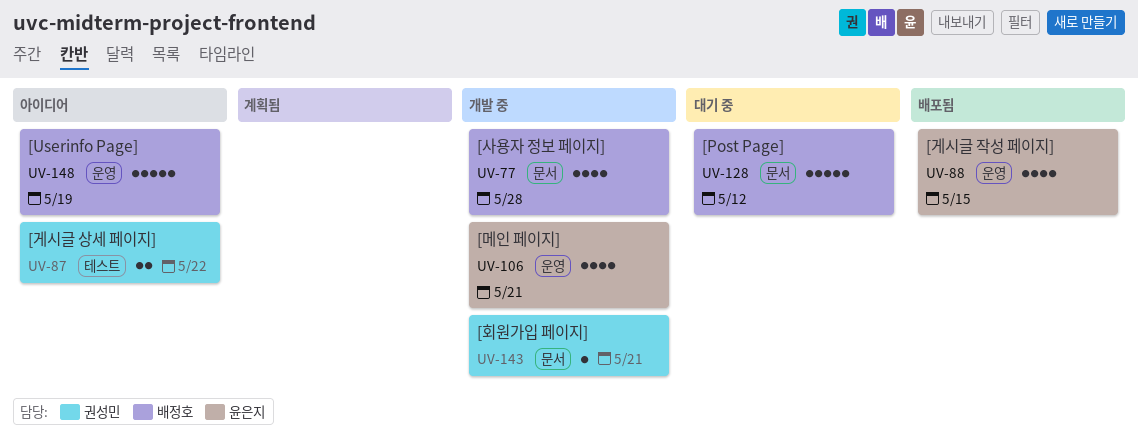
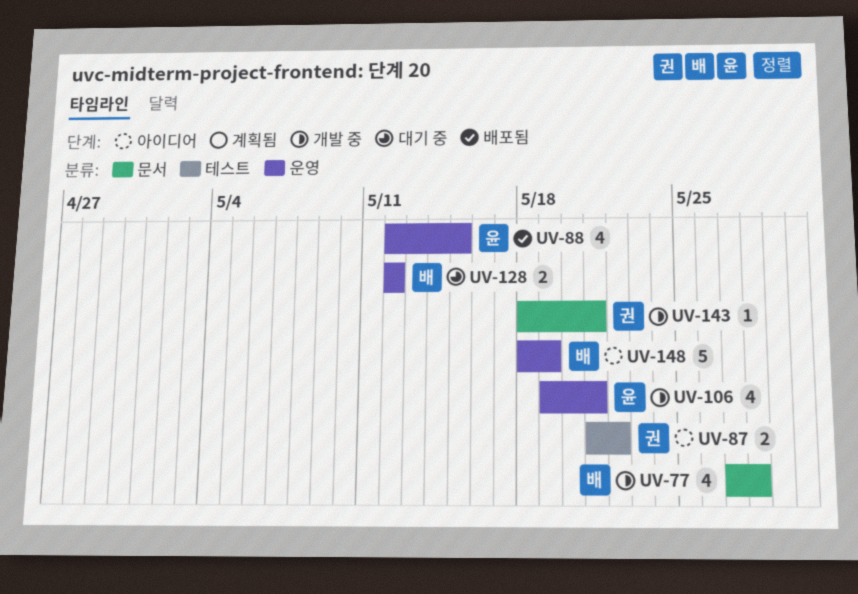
UV-128, label: 문서 -> 운영
UV-128, estimate: 5 -> 2

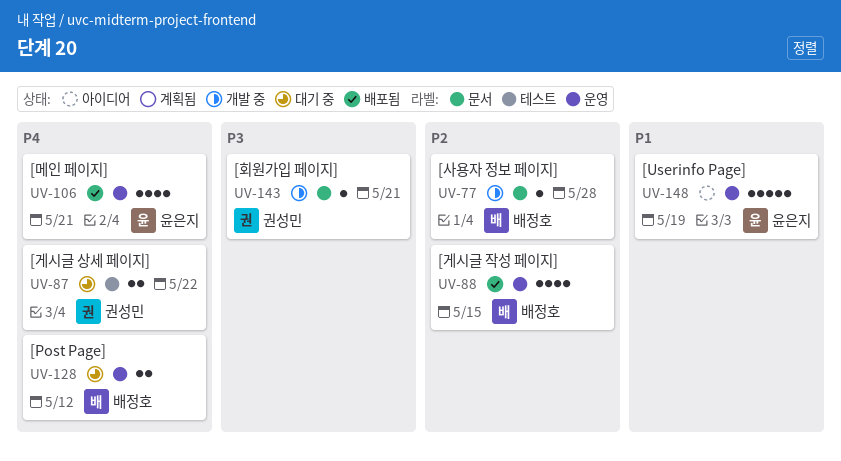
UV-77, estimate: 4 -> 1
UV-87, status: 아이디어 -> 대기 중
UV-88, owner: 윤은지 -> 배정호
UV-106, status: 개발 중 -> 배포됨
UV-148, owner: 배정호 -> 윤은지

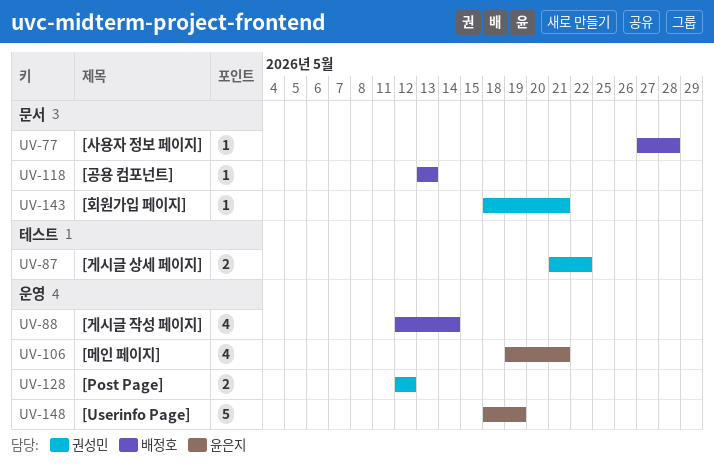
UV-88, due: May 15 -> May 14
UV-118: none -> present
UV-128, owner: 배정호 -> 권성민

